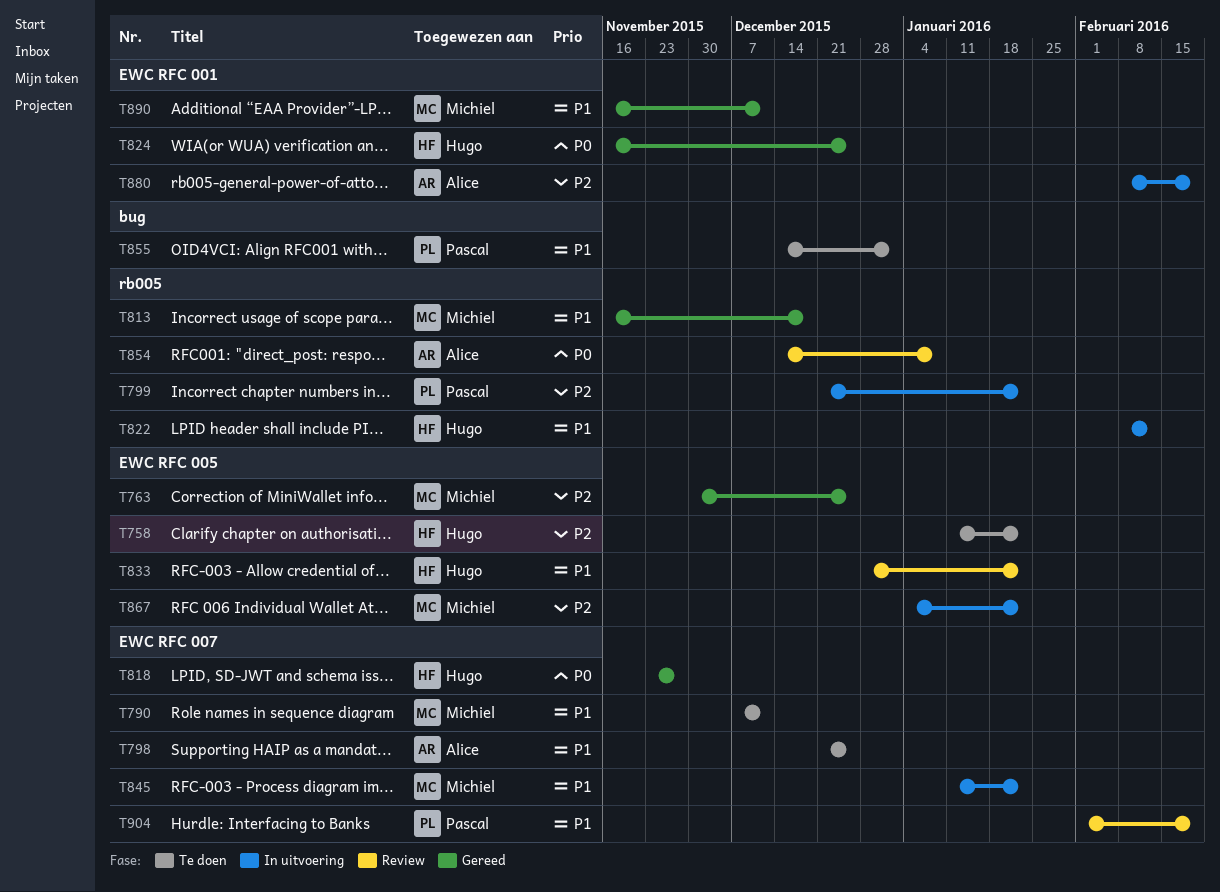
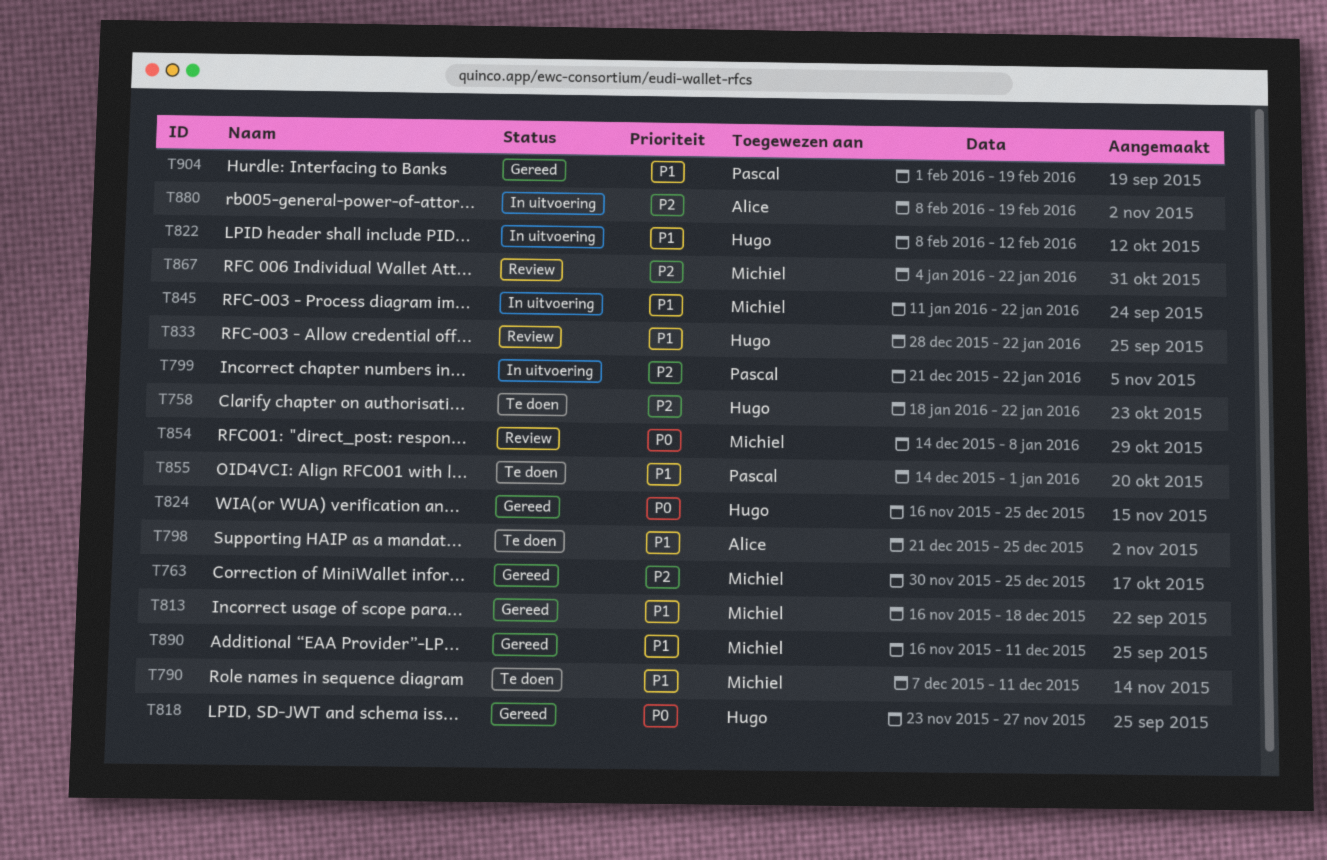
T758, start: Jan 11 -> Jan 18
T854, owner: Alice -> Michiel
T867, status: In uitvoering -> Review
T904, status: Review -> Gereed

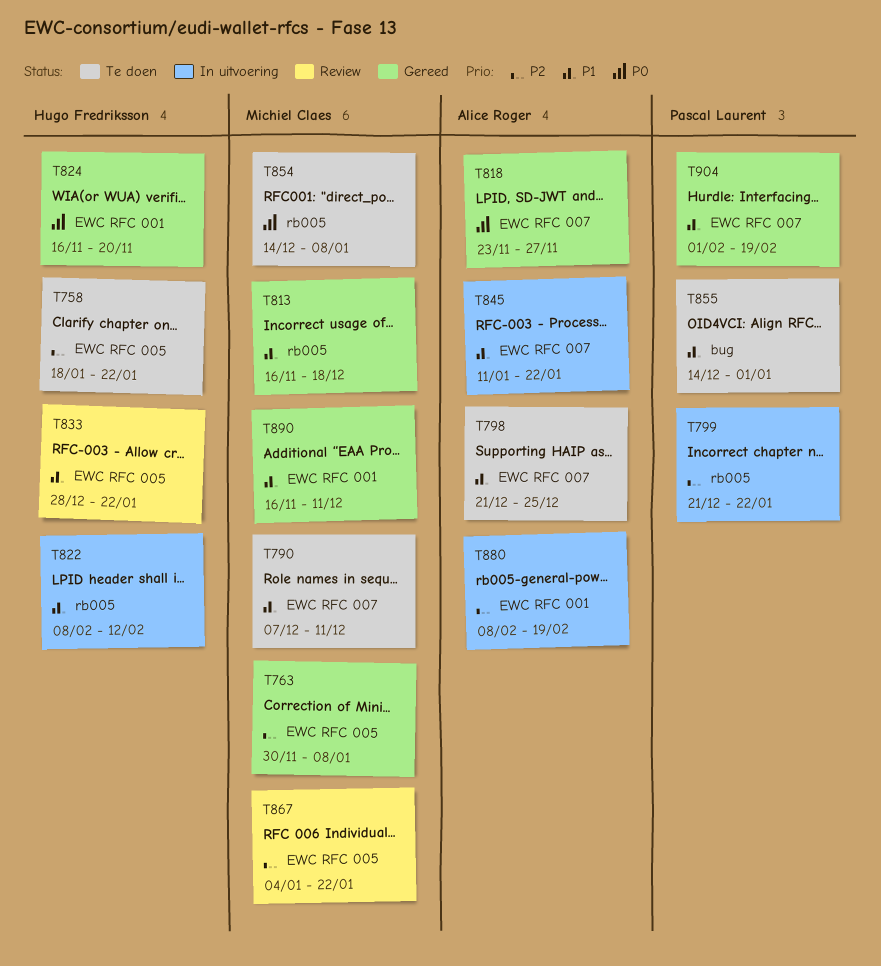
T763, due: Dec 25 -> Jan 8
T818, owner: Hugo Fredriksson -> Alice Roger
T824, due: Dec 25 -> Nov 20
T845, owner: Michiel Claes -> Alice Roger
T854, status: Review -> Te doen

